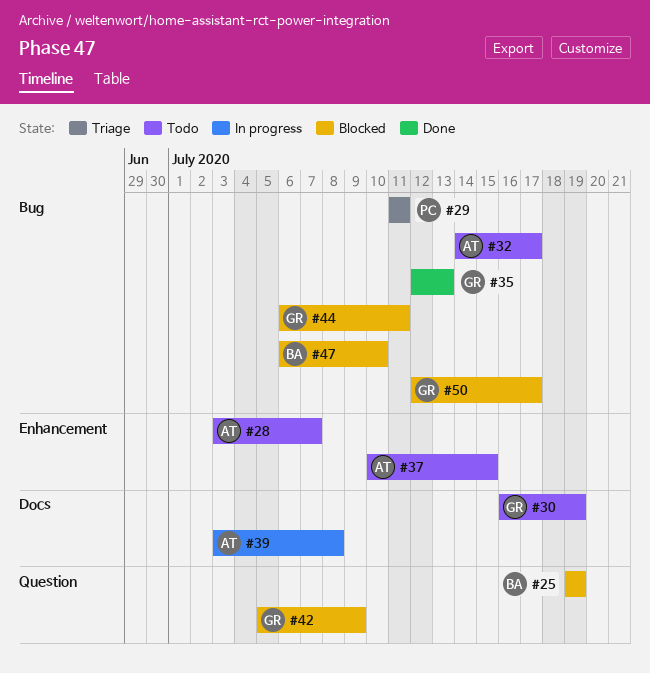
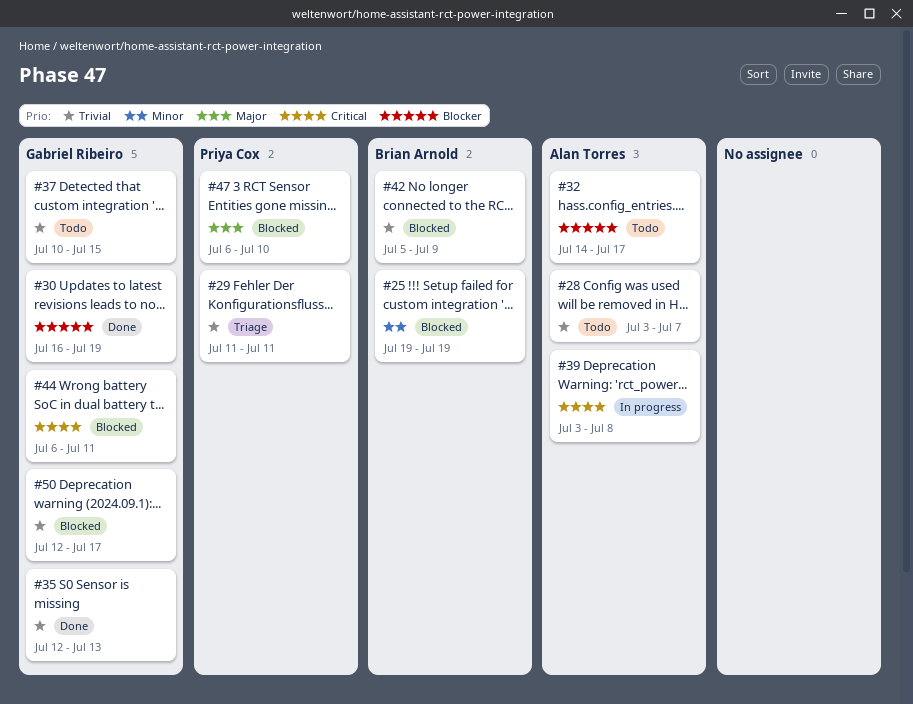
#30, status: Todo -> Done
#37, owner: Alan Torres -> Gabriel Ribeiro
#42, owner: Gabriel Ribeiro -> Brian Arnold
#47, owner: Brian Arnold -> Priya Cox

